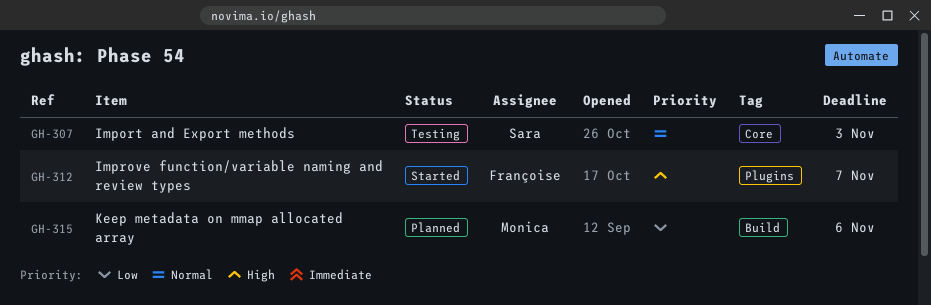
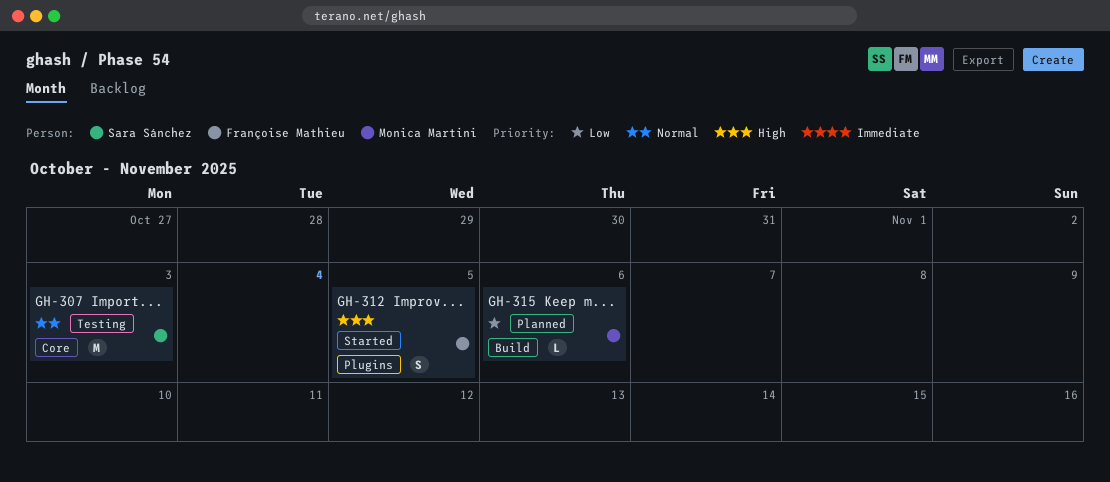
GH-312, due: Nov 7 -> Nov 5

